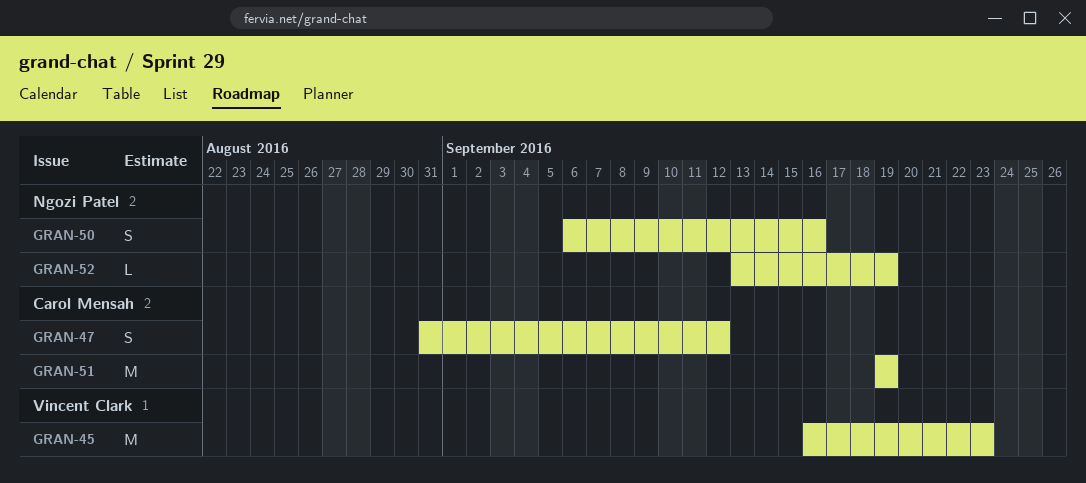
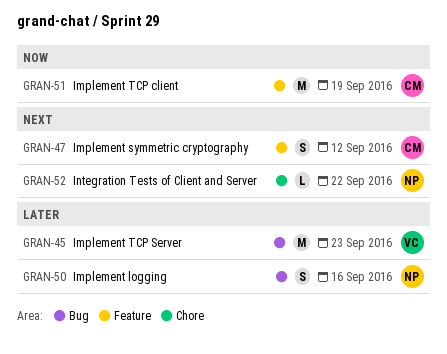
GRAN-52, due: Sep 19 -> Sep 22

